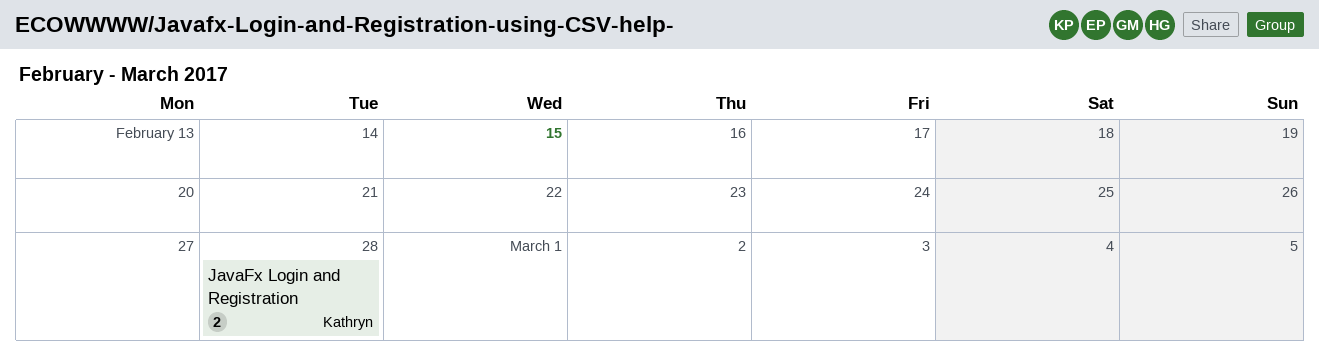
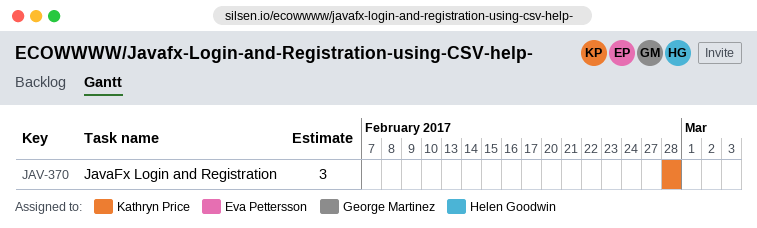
JavaFx Login and Registration, estimate: 2 -> 3

